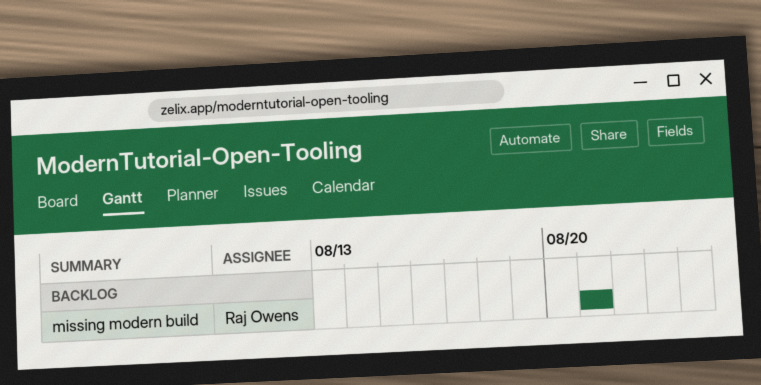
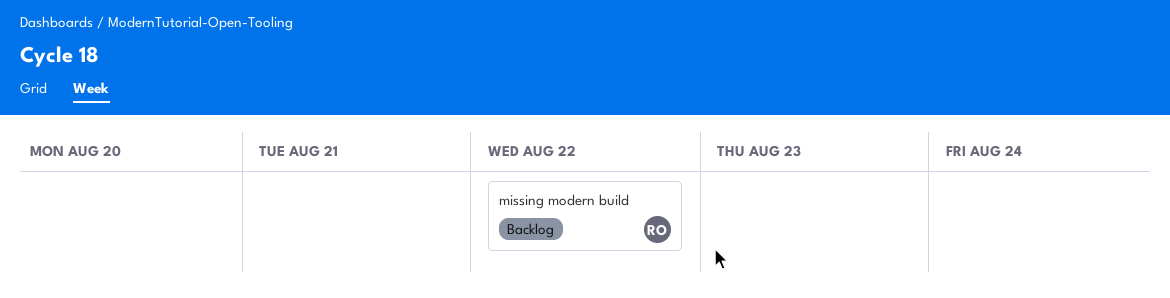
missing modern build, due: Aug 21 -> Aug 22

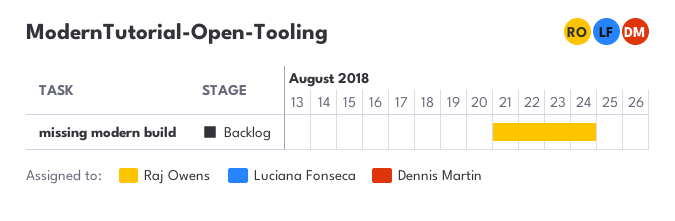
missing modern build, due: Aug 22 -> Aug 24

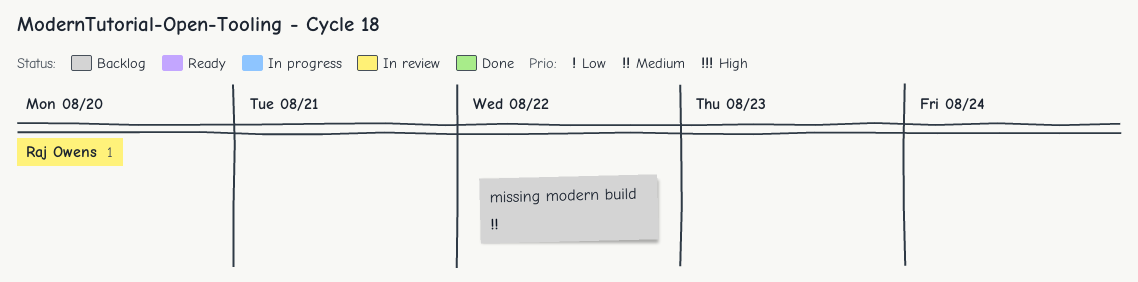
missing modern build, due: Aug 24 -> Aug 22

